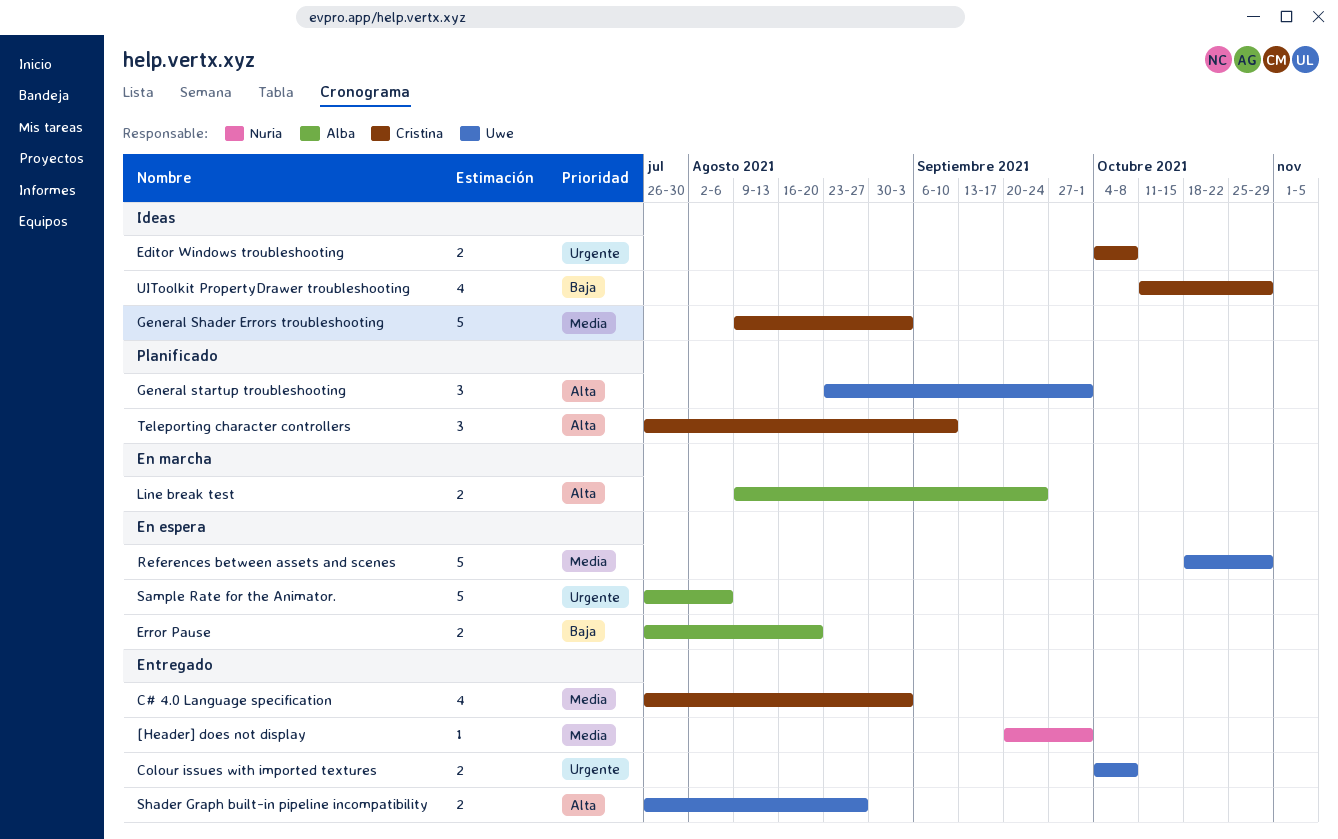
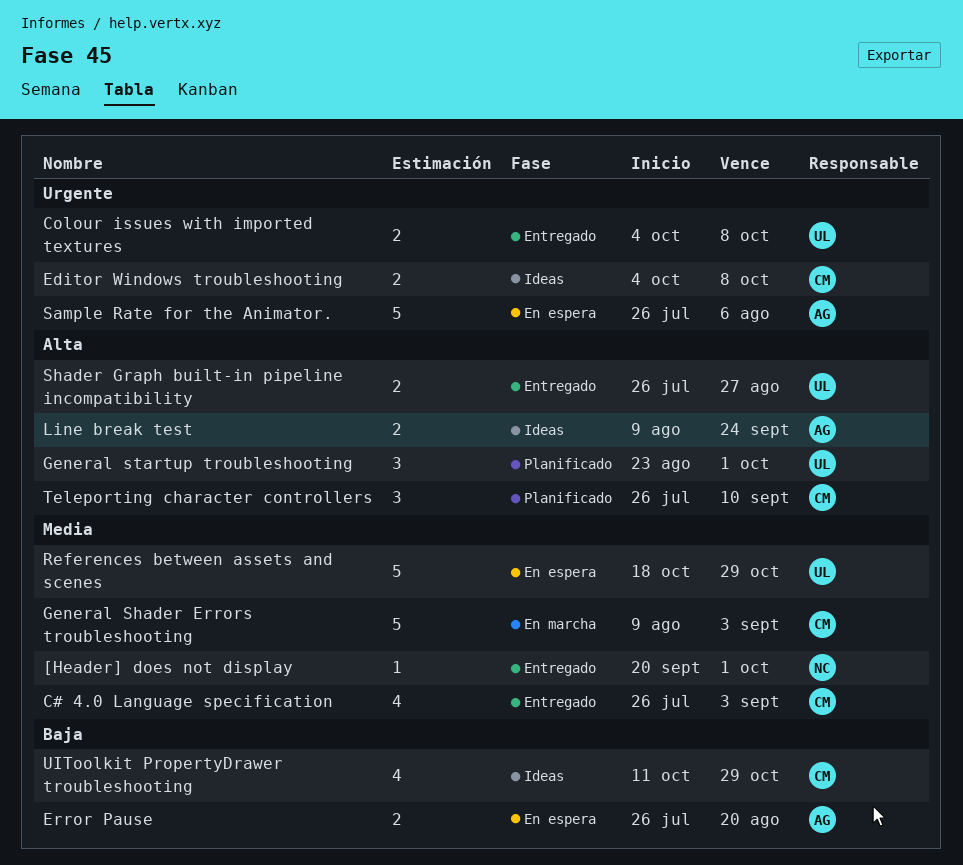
General Shader Errors troubleshooting, status: Ideas -> En marcha
Line break test, status: En marcha -> Ideas

